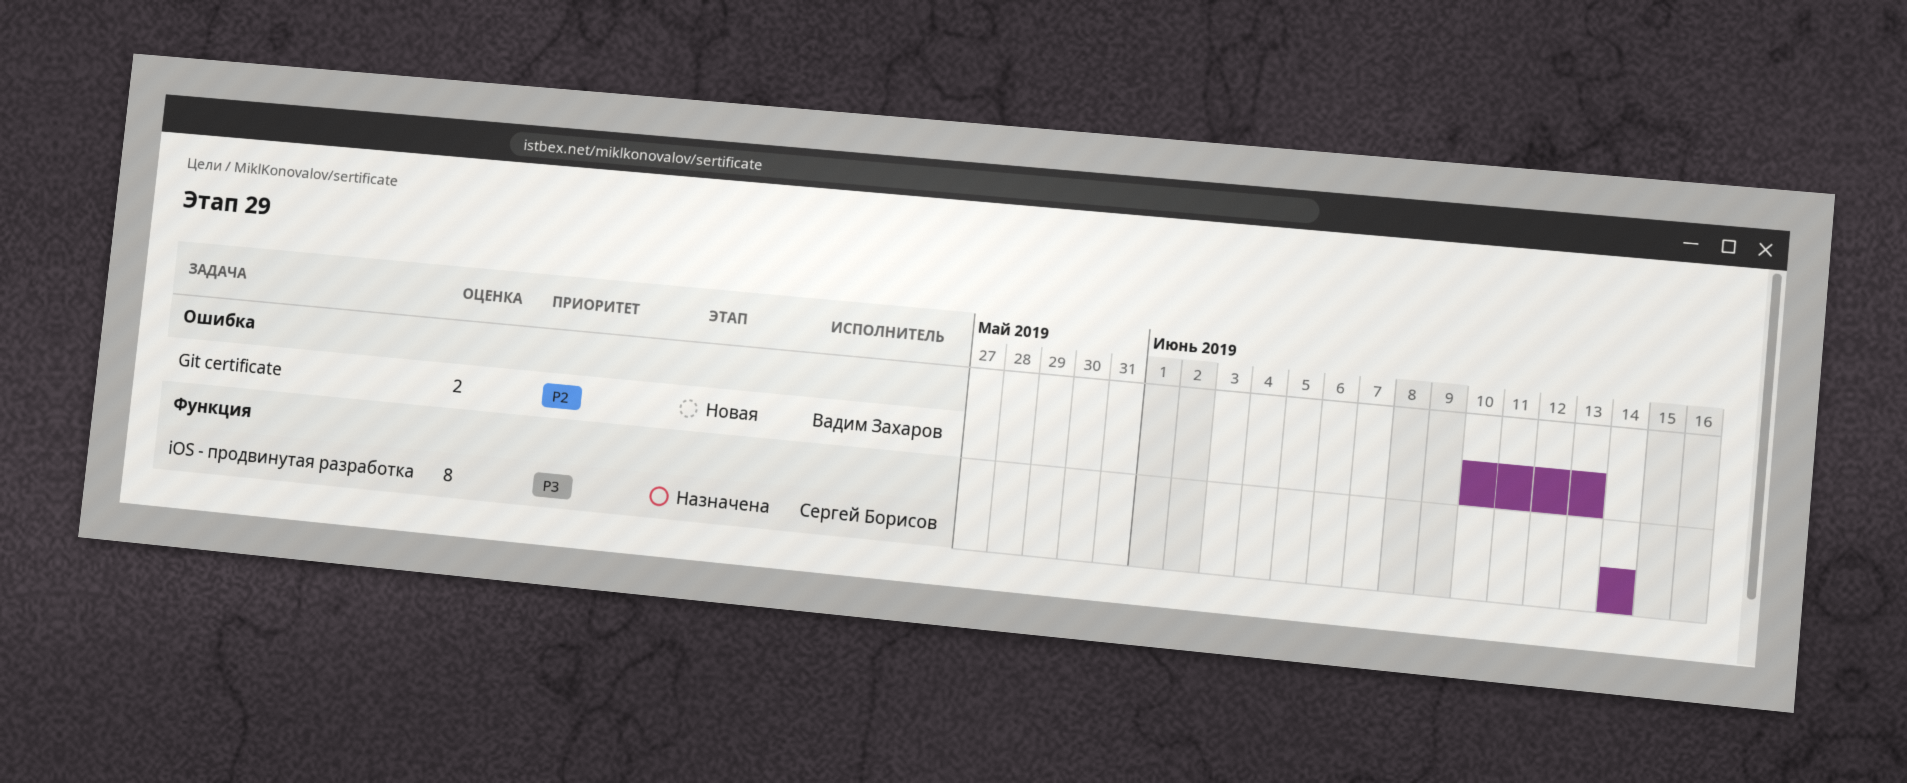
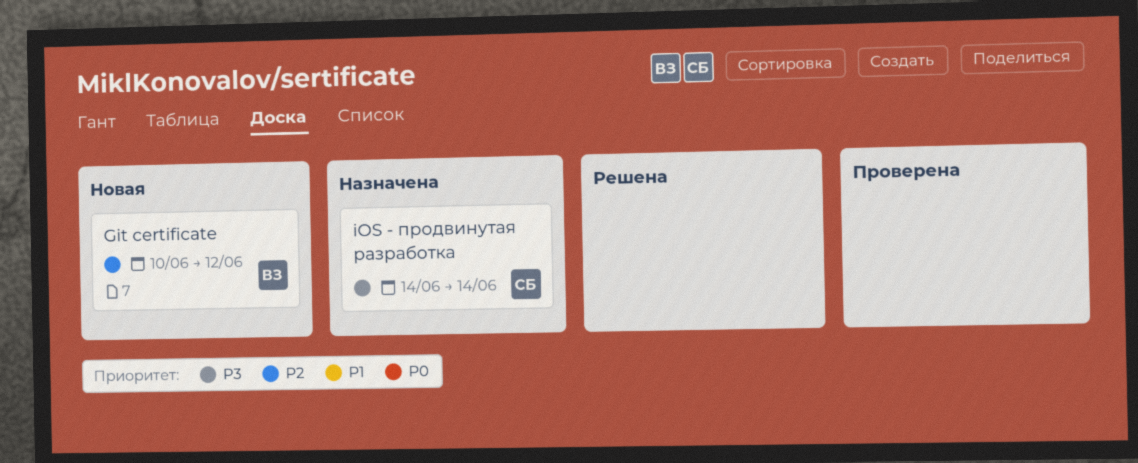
Git certificate, due: Jun 13 -> Jun 12

